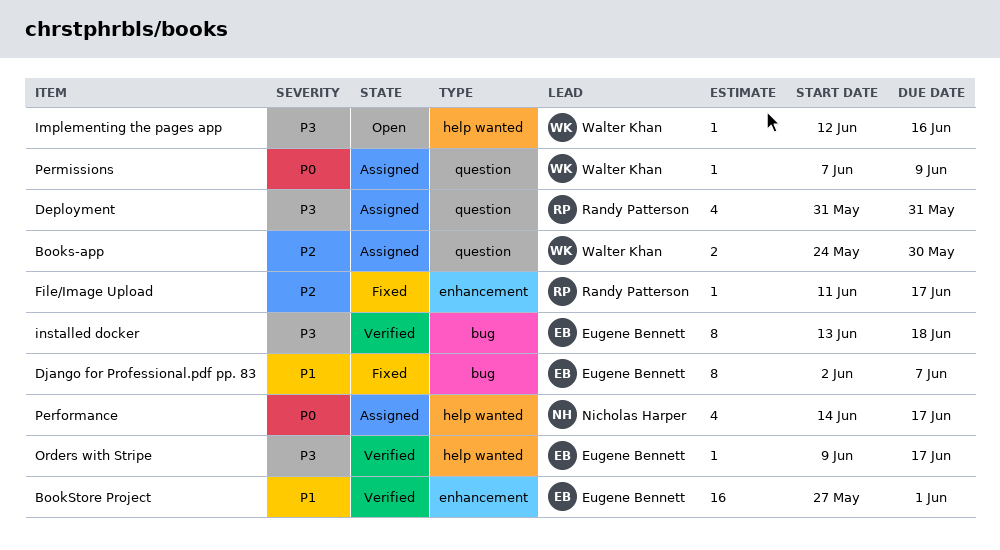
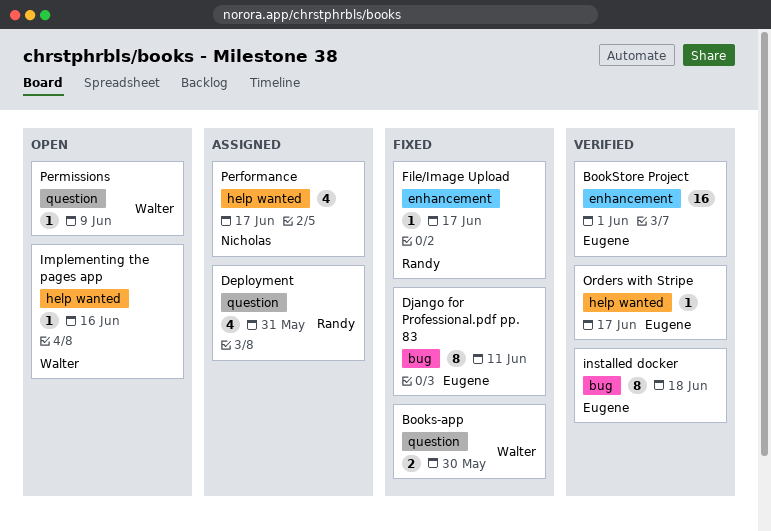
Books-app, status: Assigned -> Fixed
Django for Professional.pdf pp. 83, due: Jun 7 -> Jun 11
Permissions, status: Assigned -> Open

